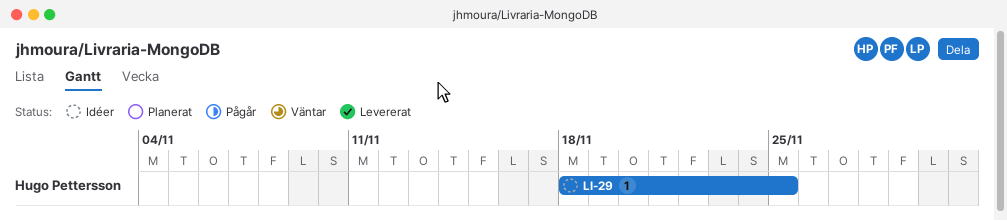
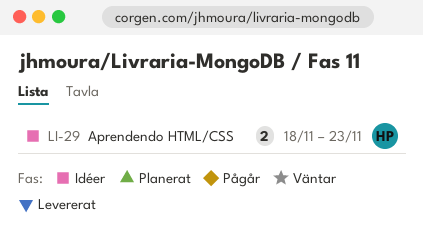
LI-29, estimate: 1 -> 2
LI-29, due: Nov 25 -> Nov 23

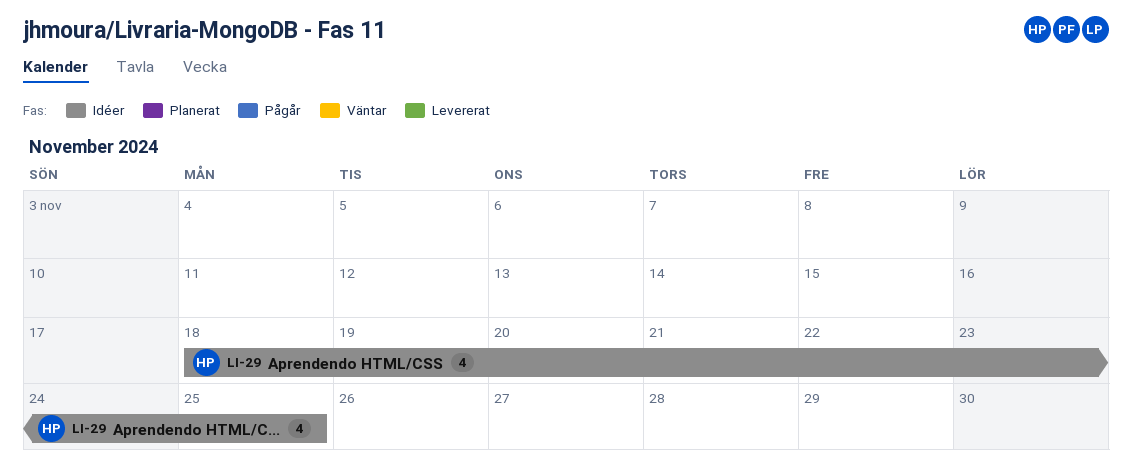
LI-29, estimate: 2 -> 4
LI-29, due: Nov 23 -> Nov 25

